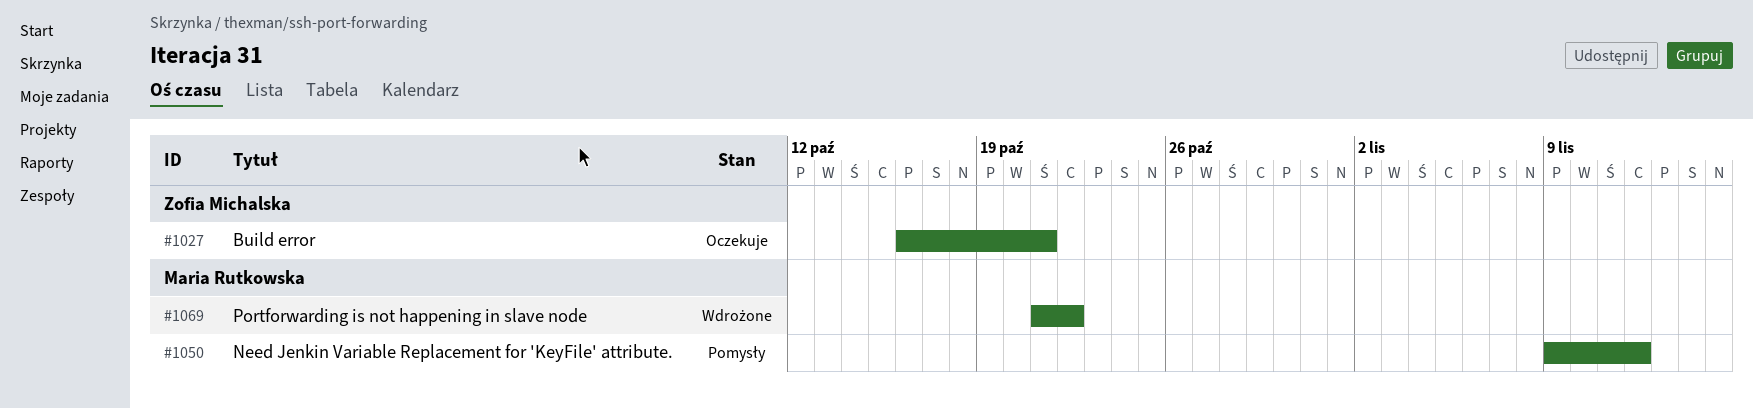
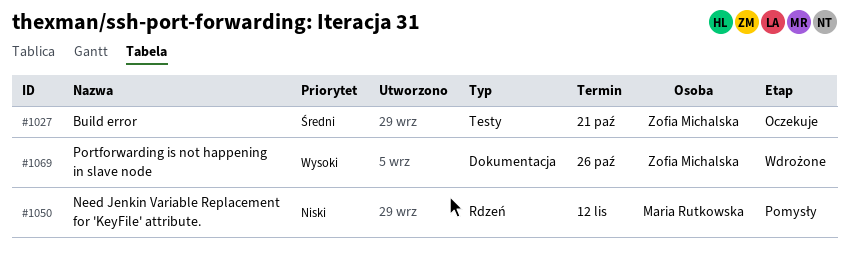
#1069, owner: Maria Rutkowska -> Zofia Michalska
#1069, due: Oct 22 -> Oct 26

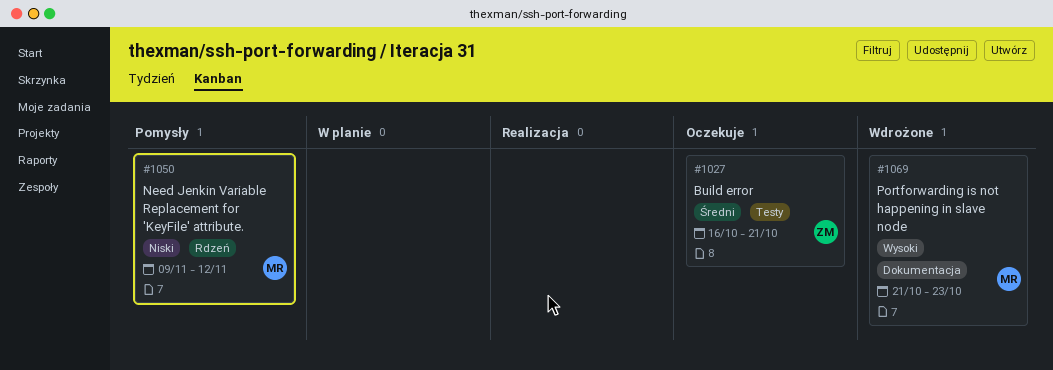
#1069, owner: Zofia Michalska -> Maria Rutkowska
#1069, due: Oct 26 -> Oct 23

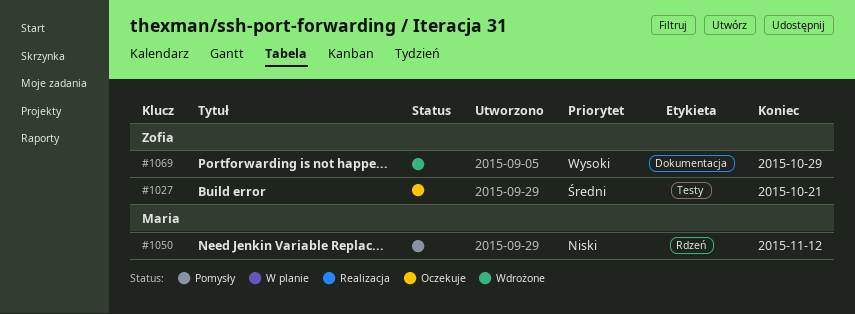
#1069, owner: Maria -> Zofia
#1069, due: Oct 23 -> Oct 29

